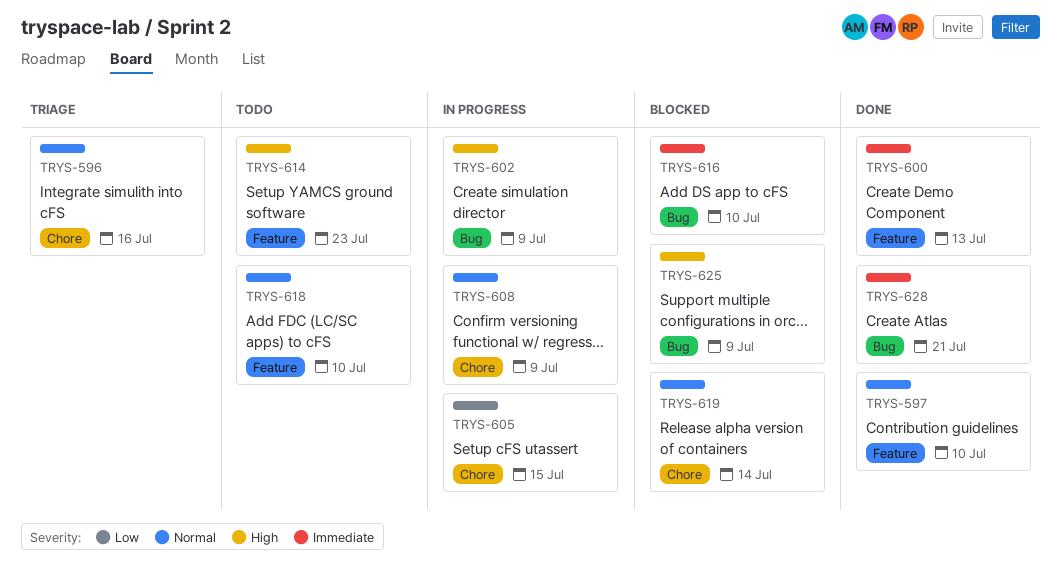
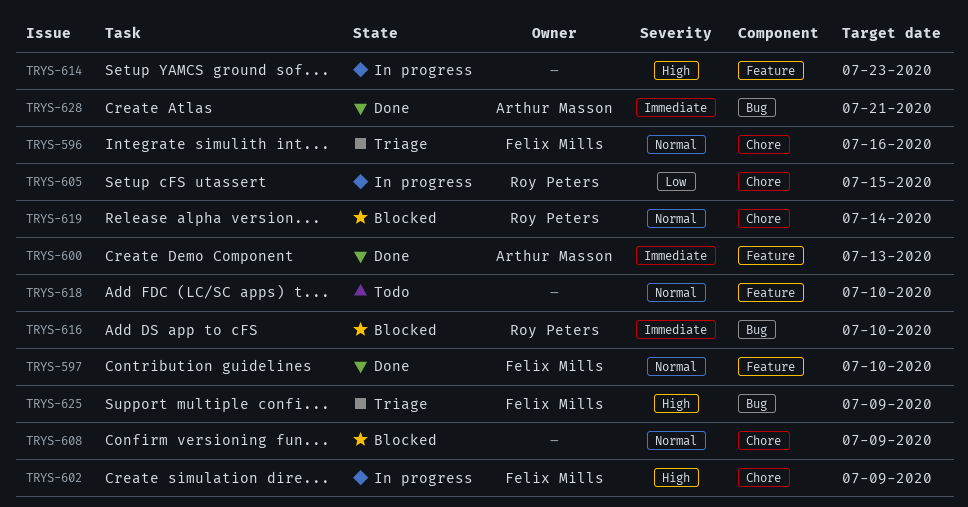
TRYS-602, label: Bug -> Chore
TRYS-608, status: In progress -> Blocked
TRYS-614, status: Todo -> In progress
TRYS-625, status: Blocked -> Triage

